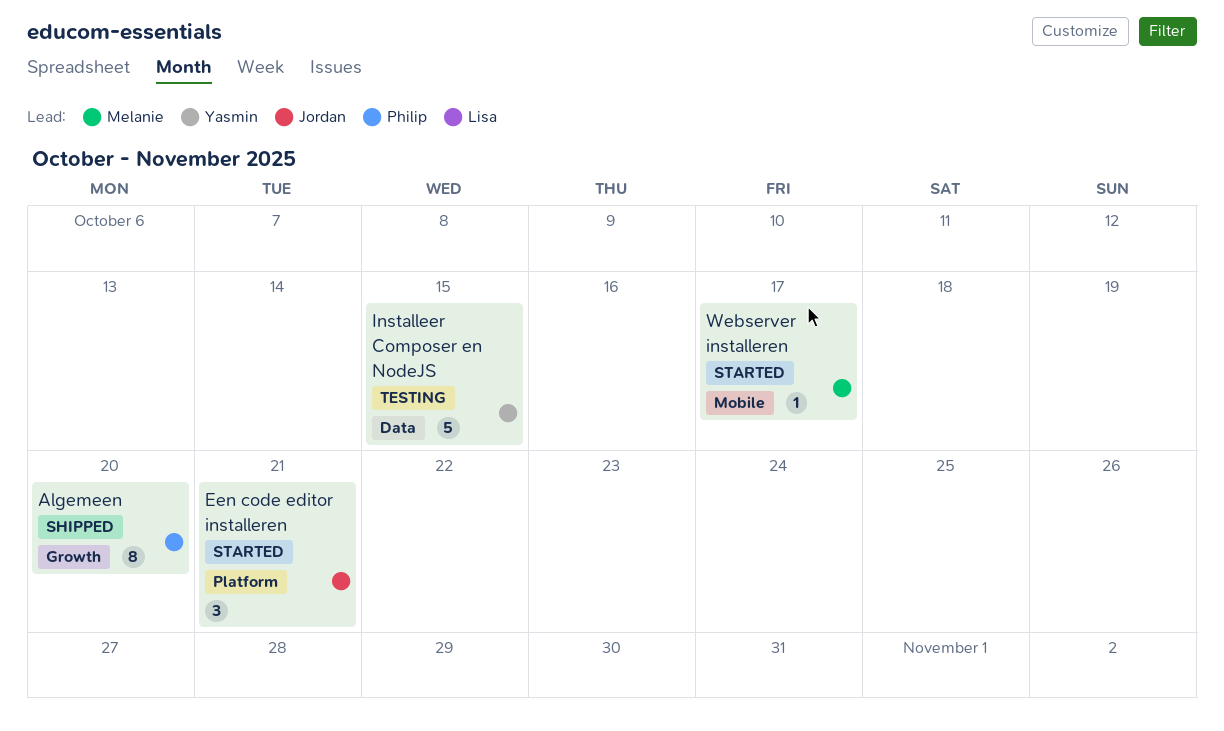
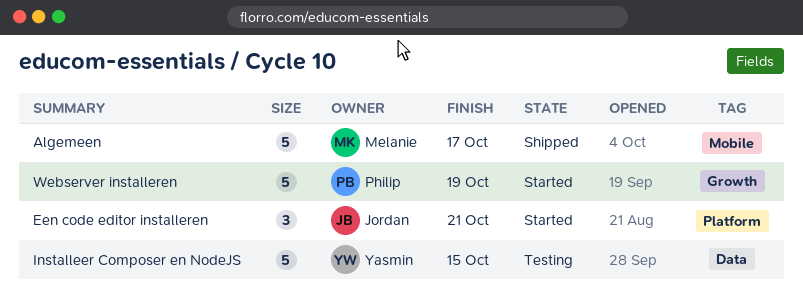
Algemeen, owner: Philip -> Melanie
Algemeen, label: Growth -> Mobile
Algemeen, estimate: 8 -> 5
Algemeen, due: Oct 20 -> Oct 17
Webserver installeren, owner: Melanie -> Philip
Webserver installeren, label: Mobile -> Growth
Webserver installeren, estimate: 1 -> 5
Webserver installeren, due: Oct 17 -> Oct 19

